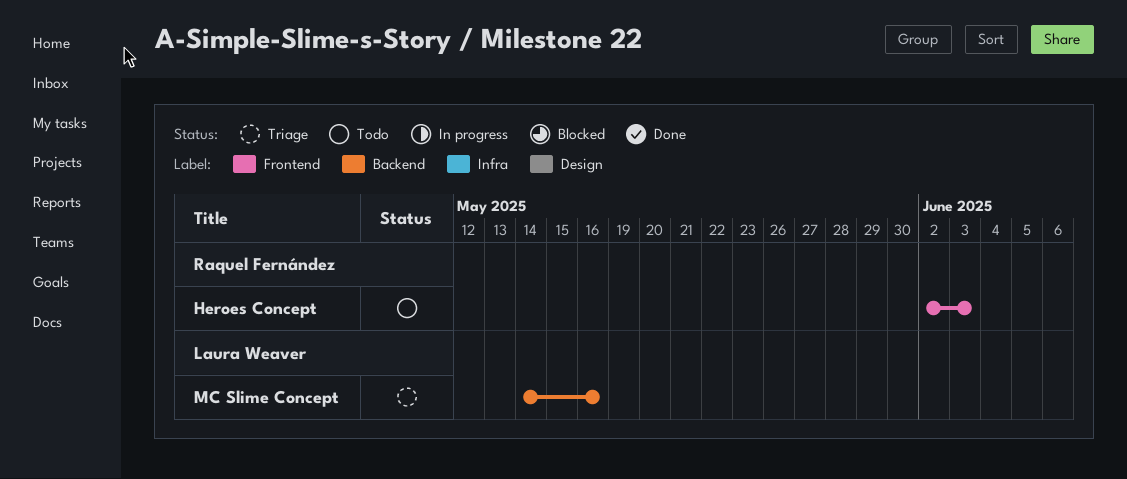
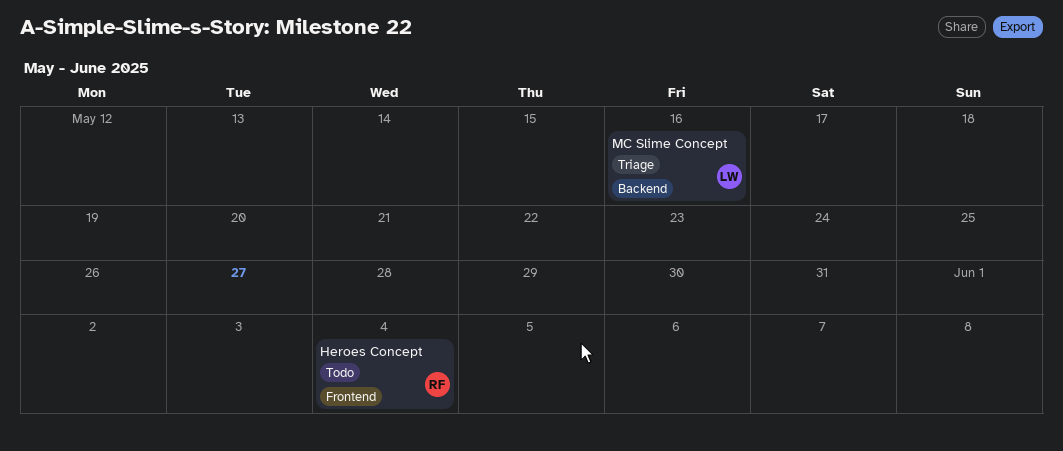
Heroes Concept, due: Jun 3 -> Jun 4

